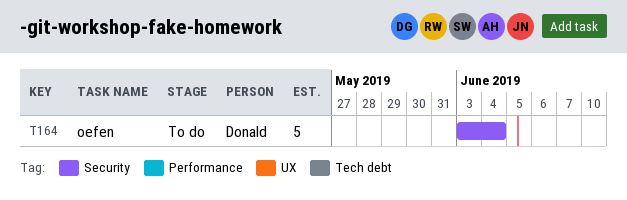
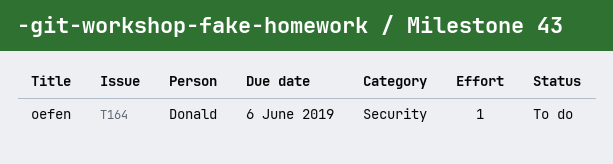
T164, estimate: 5 -> 1
T164, due: Jun 4 -> Jun 6

